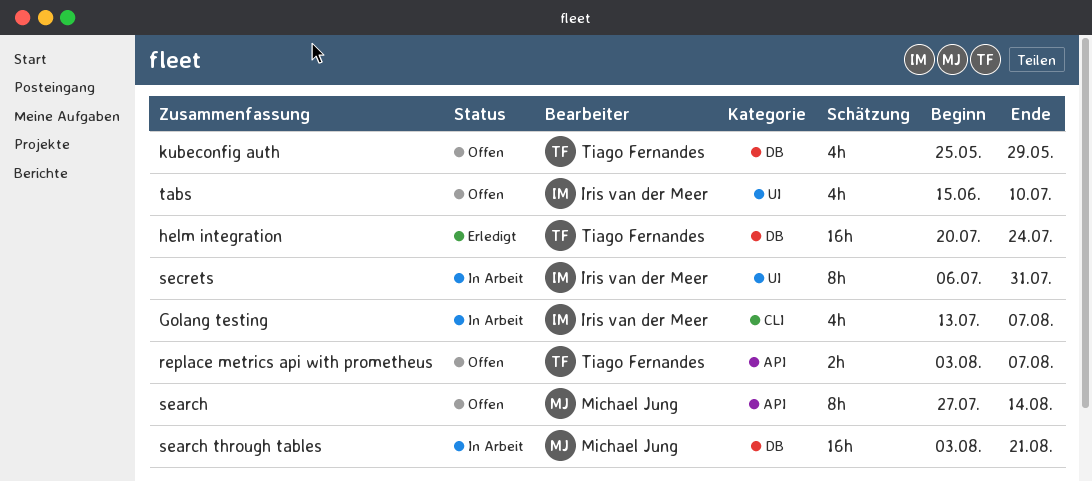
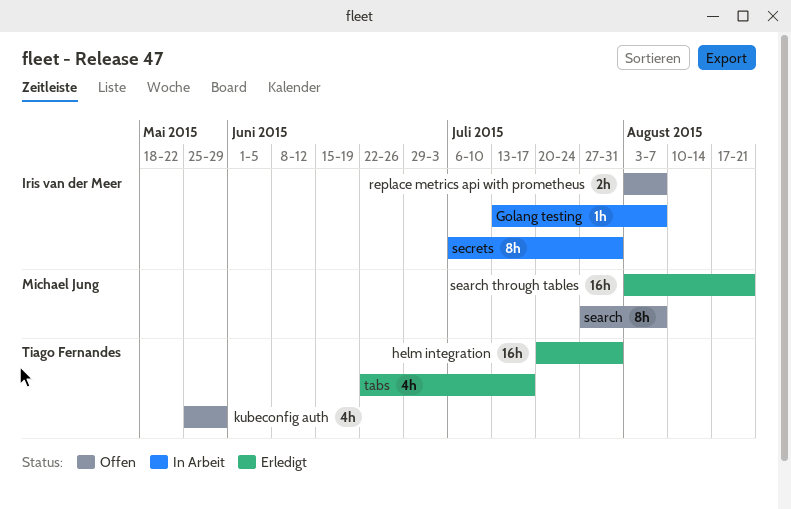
Golang testing, estimate: 4h -> 1h
helm integration, due: Jul 24 -> Jul 31
replace metrics api with prometheus, owner: Tiago Fernandes -> Iris van der Meer
search, due: Aug 14 -> Aug 7
search through tables, status: In Arbeit -> Erledigt
tabs, status: Offen -> Erledigt
tabs, owner: Iris van der Meer -> Tiago Fernandes
tabs, start: Jun 15 -> Jun 22
tabs, due: Jul 10 -> Jul 17

